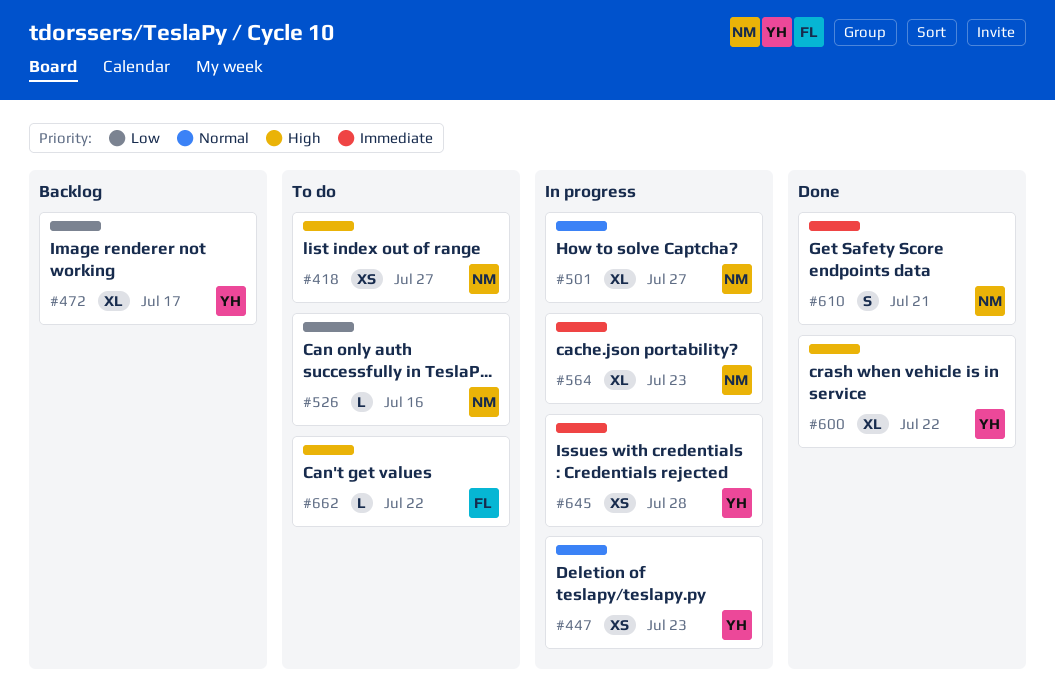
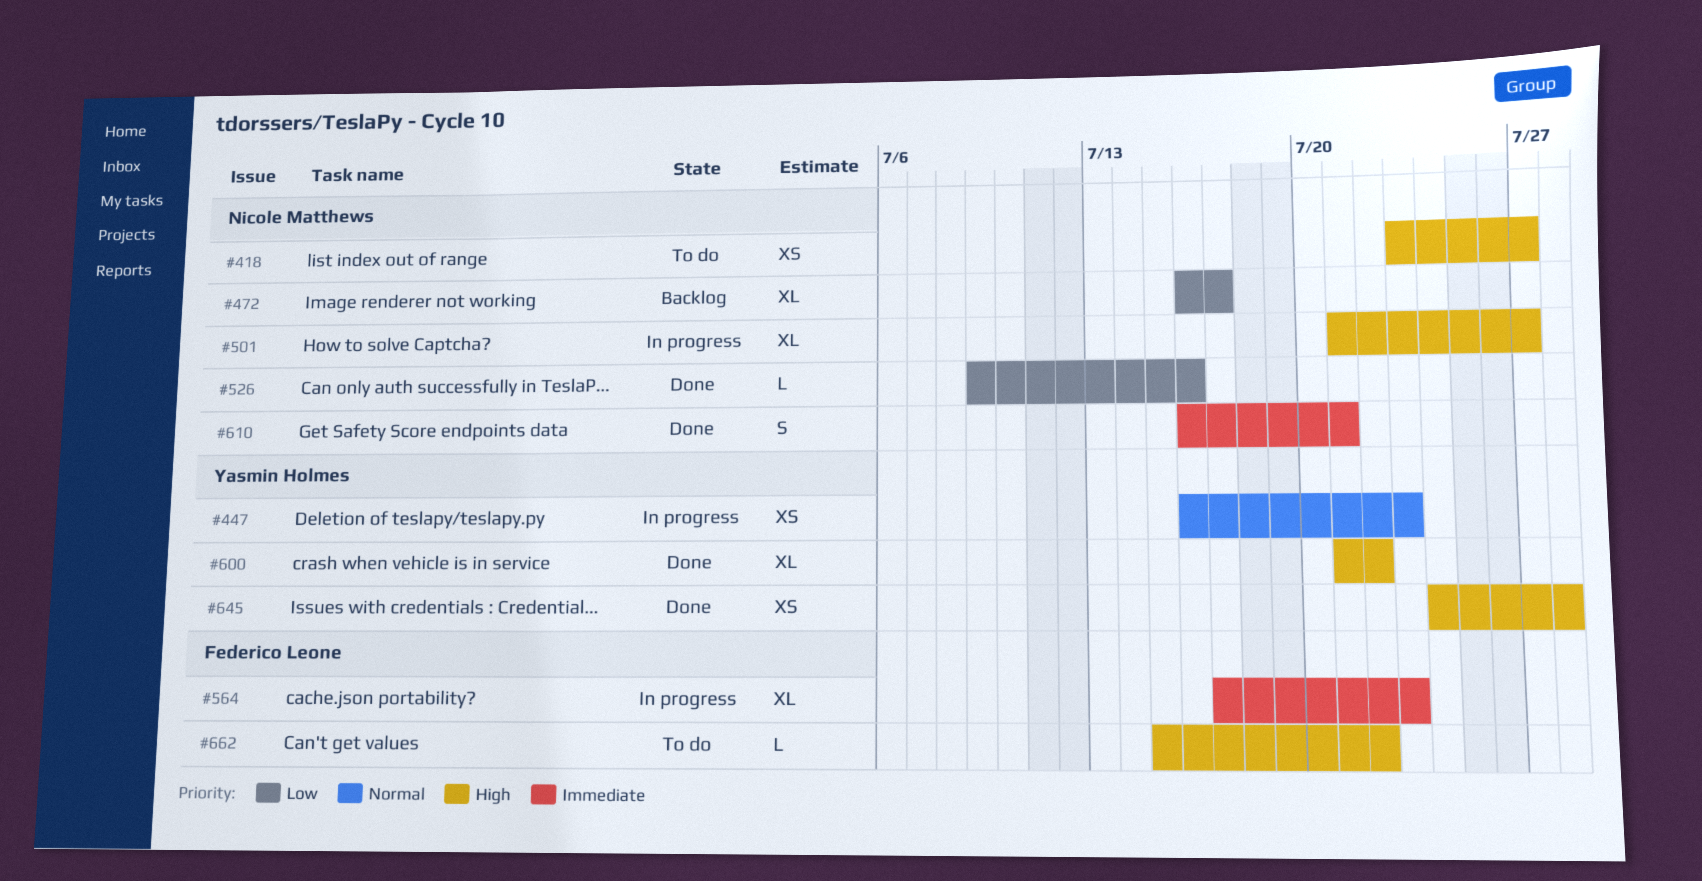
#472, owner: Yasmin Holmes -> Nicole Matthews
#501, priority: Normal -> High
#526, status: To do -> Done
#564, owner: Nicole Matthews -> Federico Leone
#645, status: In progress -> Done
#645, priority: Immediate -> High

